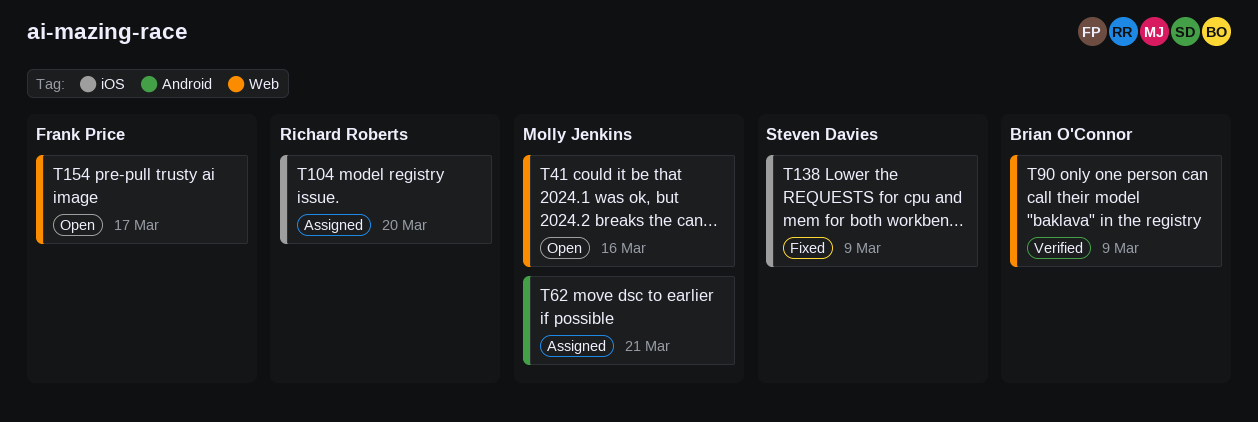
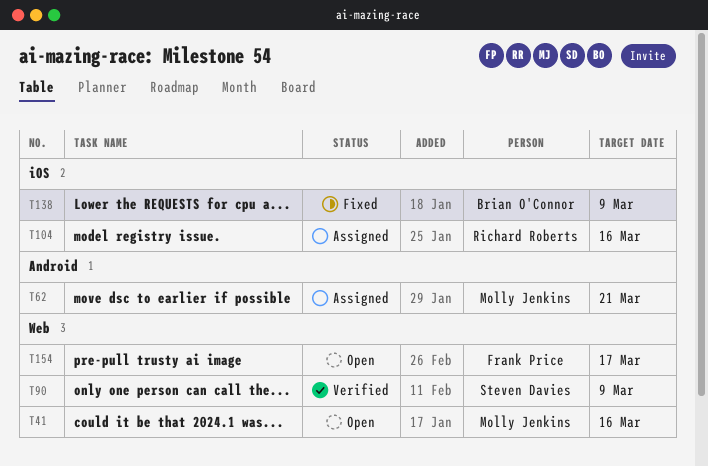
T90, owner: Brian O'Connor -> Steven Davies
T104, due: Mar 20 -> Mar 16
T138, owner: Steven Davies -> Brian O'Connor

